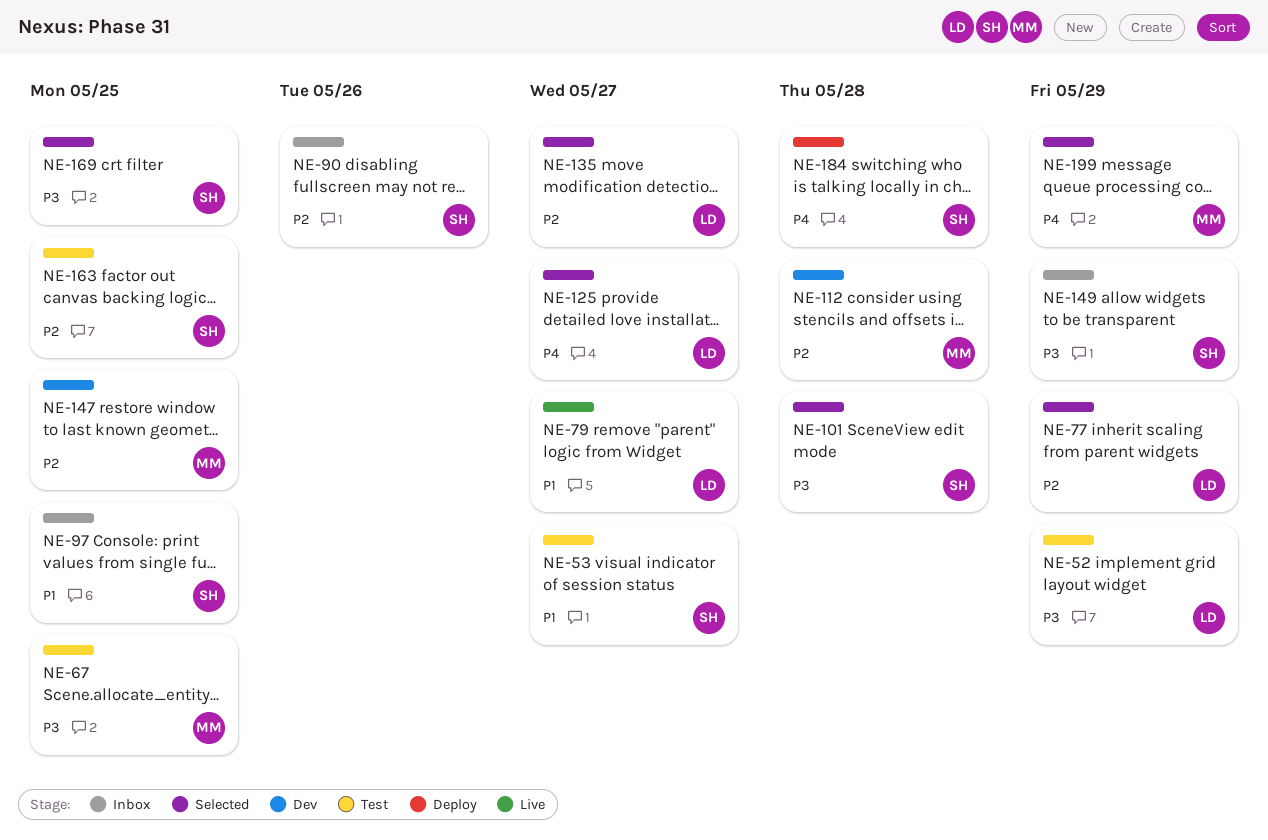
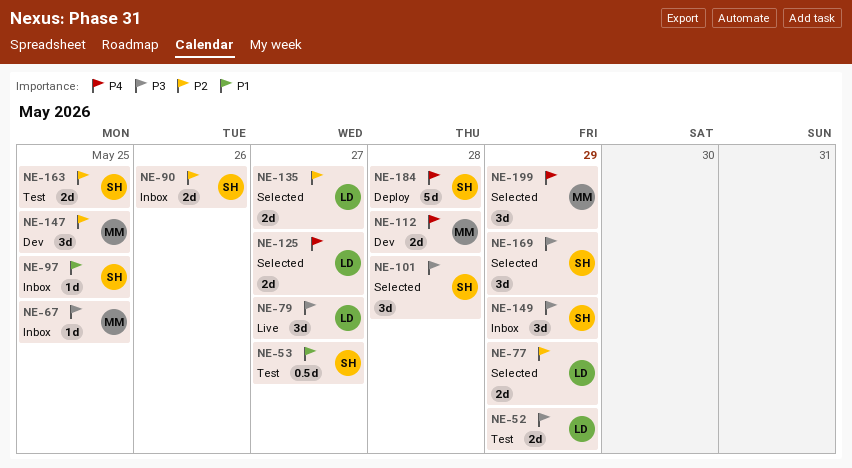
NE-67, status: Test -> Inbox
NE-79, priority: P1 -> P3
NE-112, priority: P2 -> P4
NE-169, due: May 25 -> May 29

